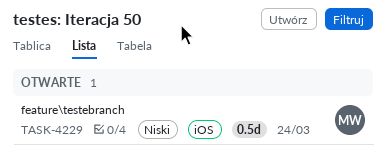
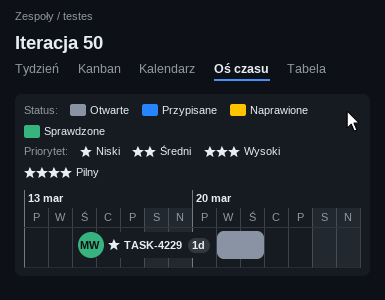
TASK-4229, estimate: 0.5d -> 1d
TASK-4229, due: Mar 24 -> Mar 22

